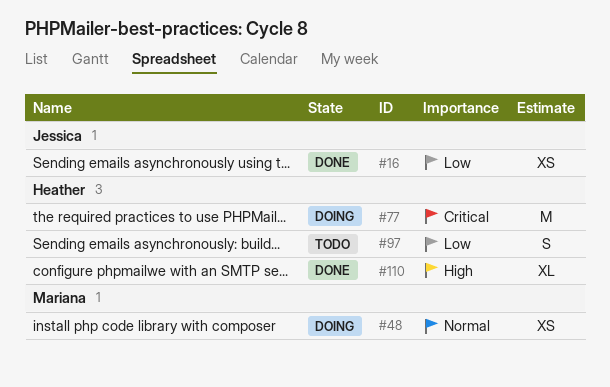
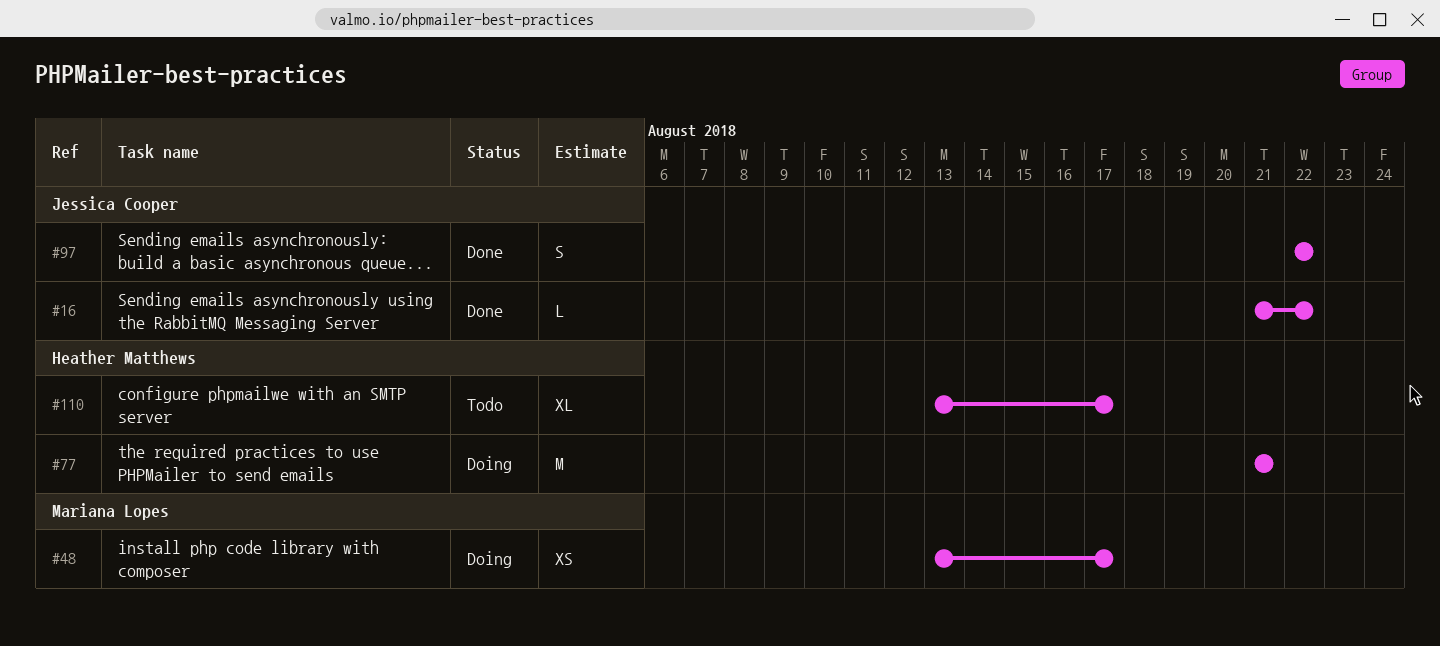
#16, estimate: XS -> L
#97, status: Todo -> Done
#97, owner: Heather Matthews -> Jessica Cooper
#110, status: Done -> Todo

